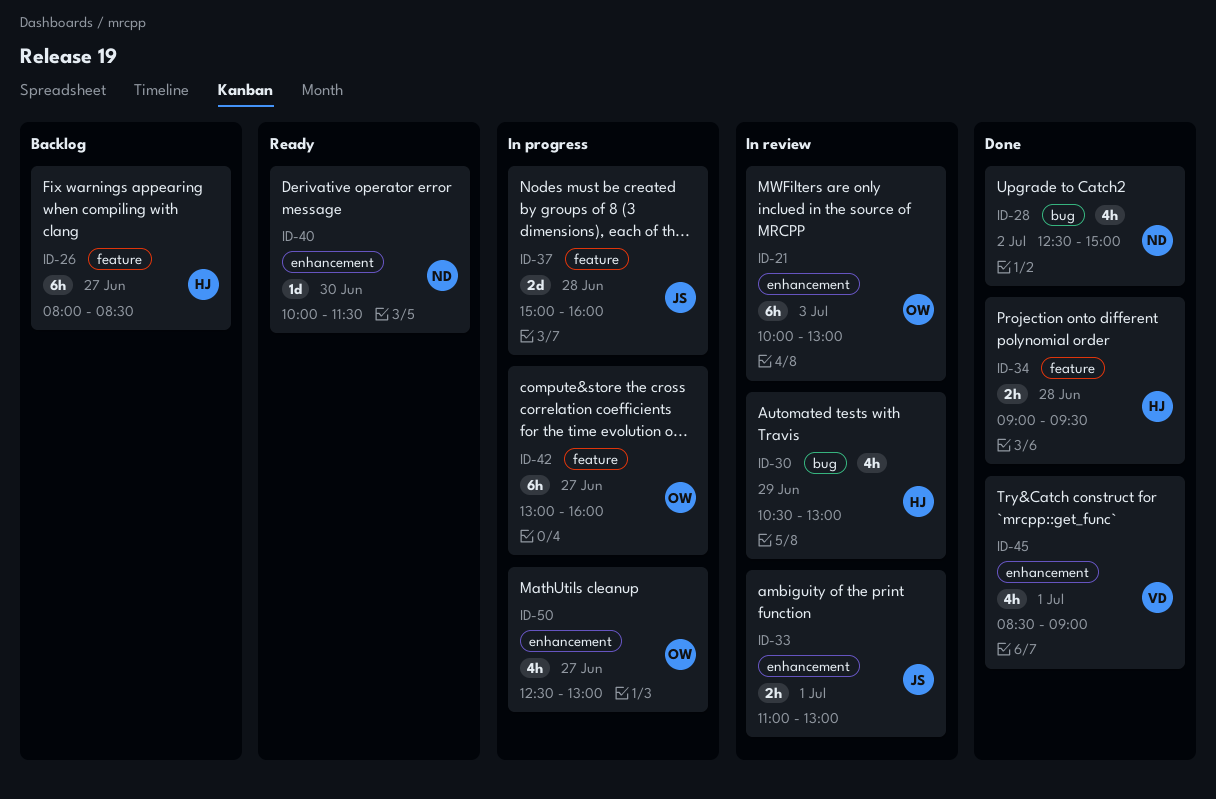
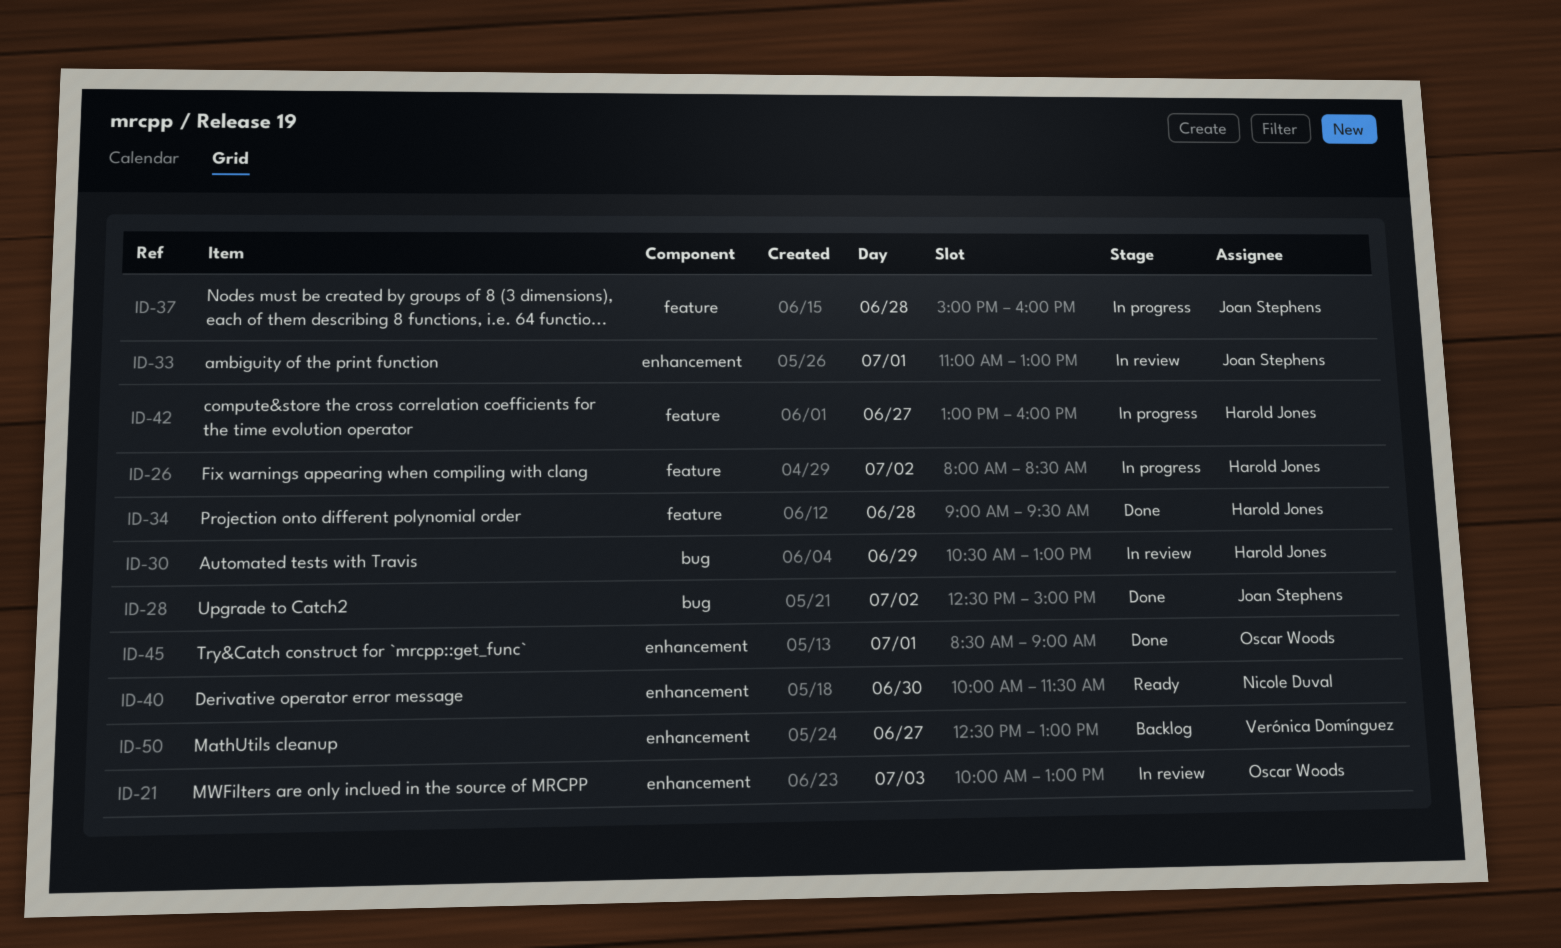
ID-26, status: Backlog -> In progress
ID-26, day: Jun 27 -> Jul 2
ID-28, owner: Nicole Duval -> Joan Stephens
ID-42, owner: Oscar Woods -> Harold Jones
ID-45, owner: Verónica Domínguez -> Oscar Woods
ID-50, status: In progress -> Backlog
ID-50, owner: Oscar Woods -> Verónica Domínguez

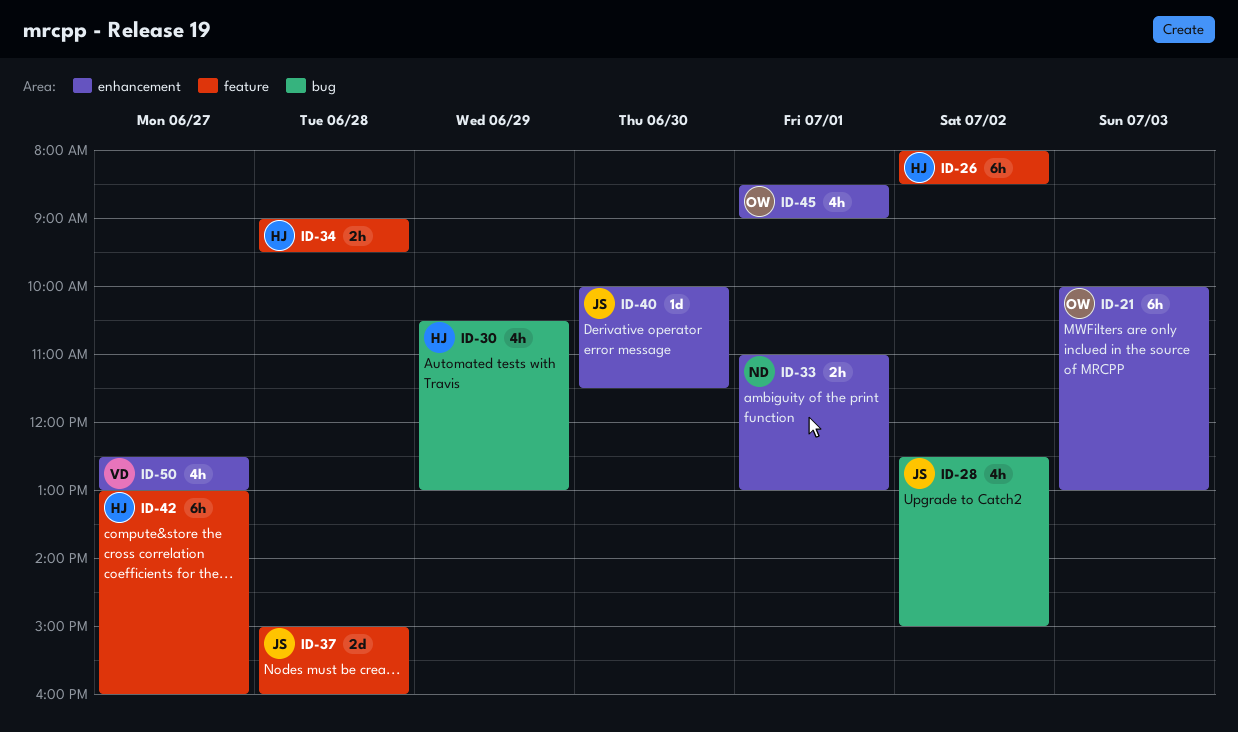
ID-33, owner: Joan Stephens -> Nicole Duval
ID-40, owner: Nicole Duval -> Joan Stephens

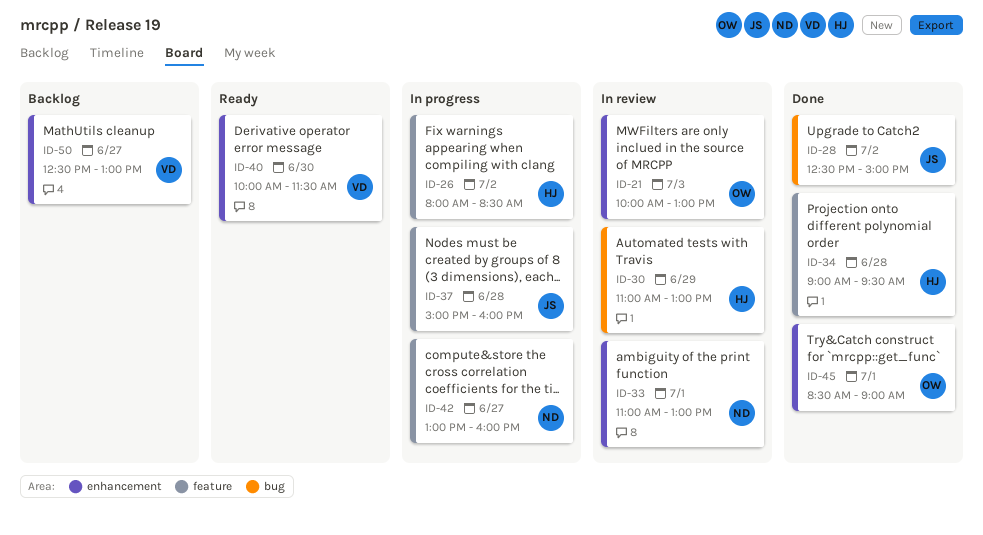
ID-30, begins: 10:30 -> 11:00
ID-40, owner: JS -> VD
ID-42, owner: HJ -> ND

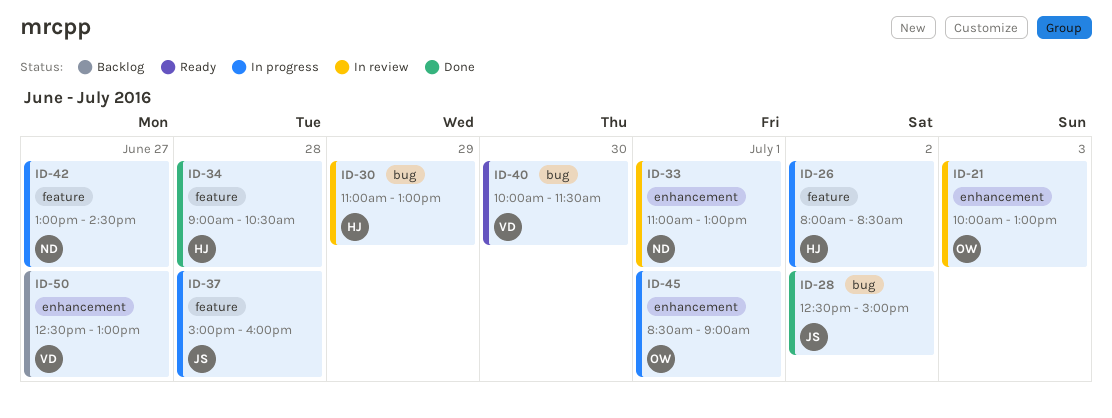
ID-34, ends: 09:30 -> 10:30
ID-40, label: enhancement -> bug
ID-42, ends: 16:00 -> 14:30
ID-45, status: Done -> In progress

